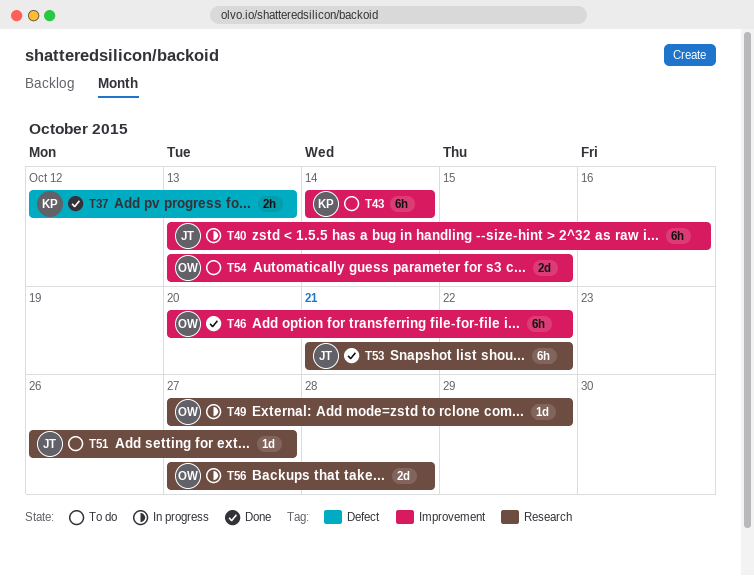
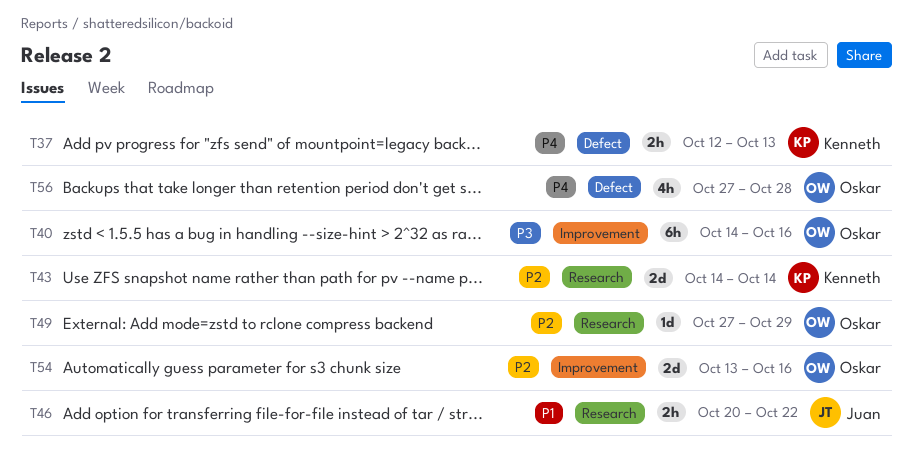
T40, owner: Juan -> Oskar
T40, start: Oct 13 -> Oct 14
T43, label: Improvement -> Research
T43, estimate: 6h -> 2d
T46, owner: Oskar -> Juan
T46, label: Improvement -> Research
T46, estimate: 6h -> 2h
T51: present -> none
T53: present -> none
T54, due: Oct 15 -> Oct 16
T56, label: Research -> Defect
T56, estimate: 2d -> 4h

